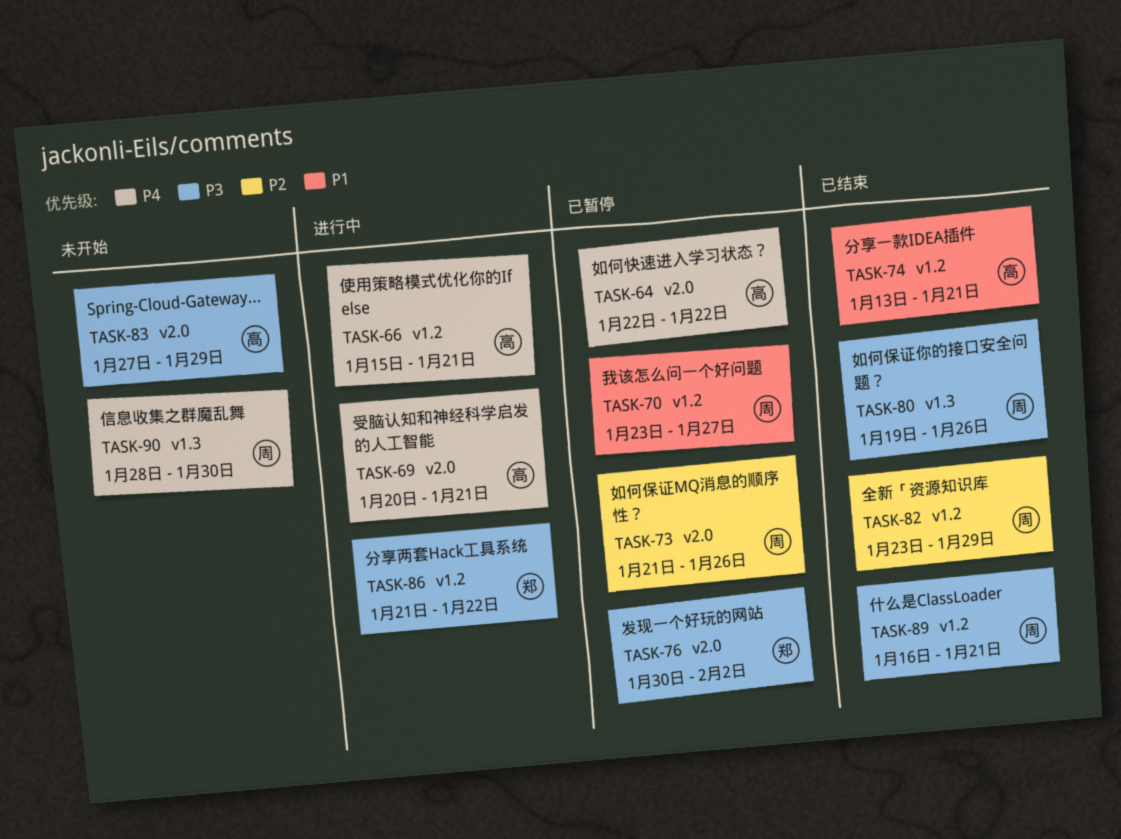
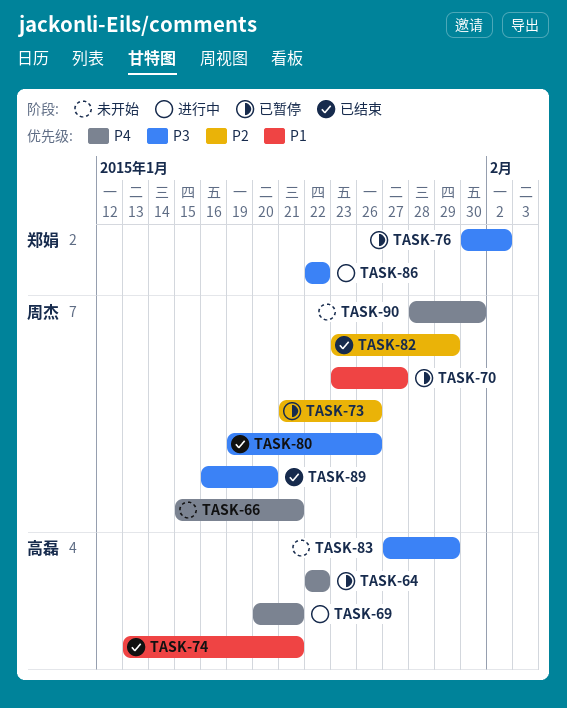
TASK-66, status: 进行中 -> 未开始
TASK-66, owner: 高磊 -> 周杰
TASK-86, start: Jan 21 -> Jan 22
TASK-89, due: Jan 21 -> Jan 20

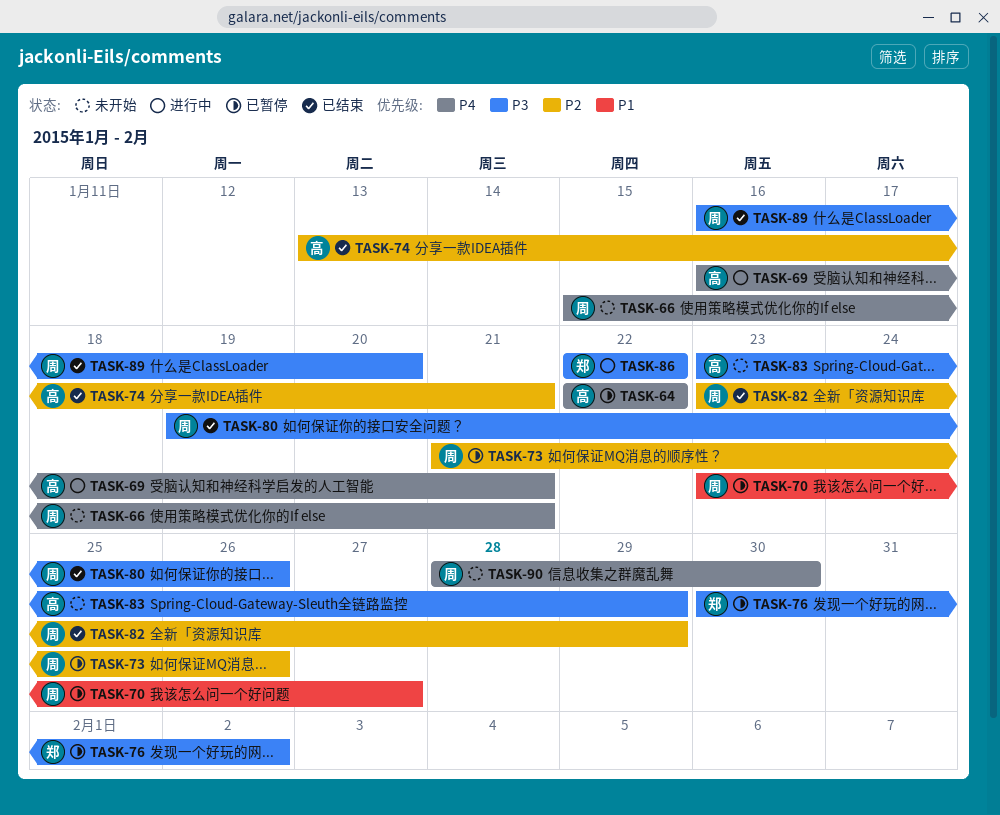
TASK-69, start: Jan 20 -> Jan 16
TASK-74, priority: P1 -> P2
TASK-83, start: Jan 27 -> Jan 23

